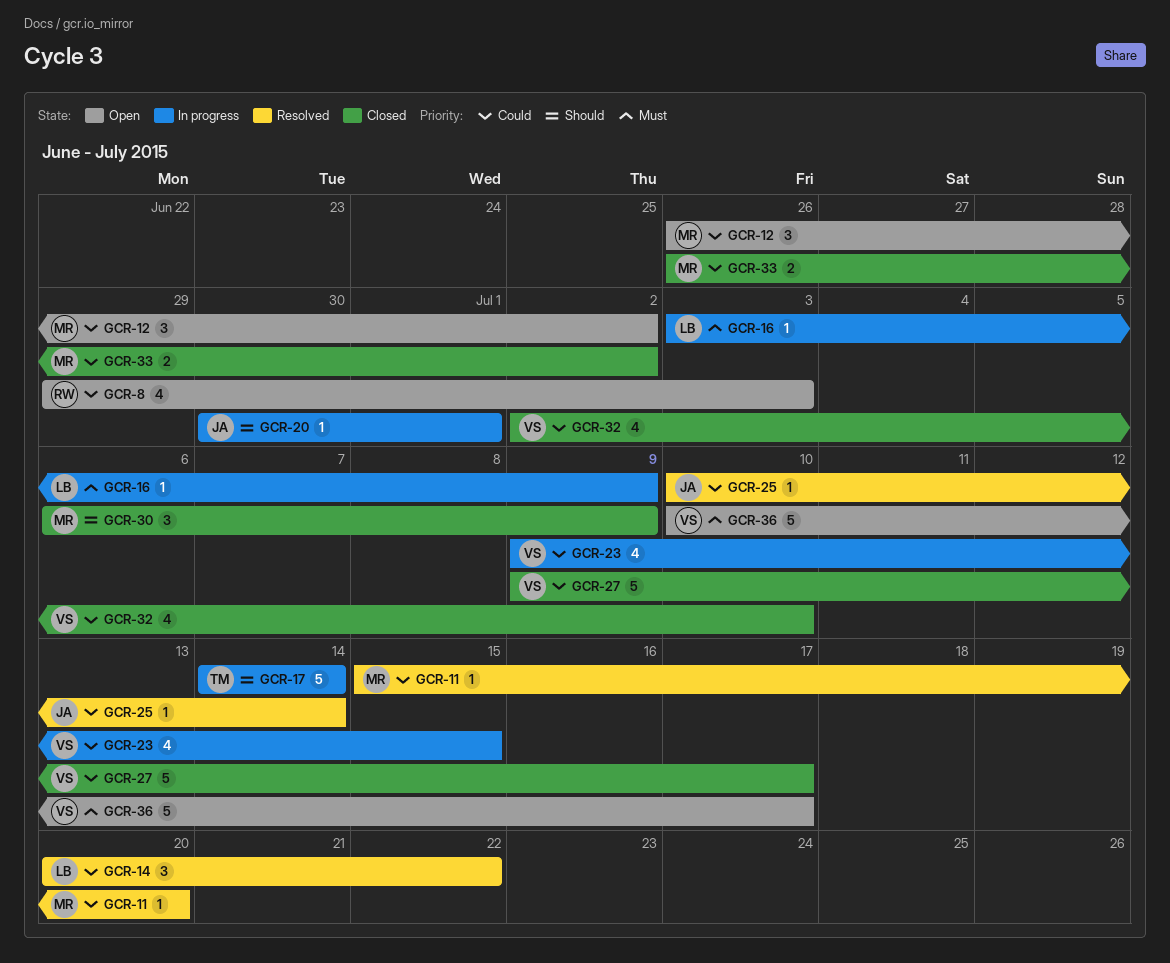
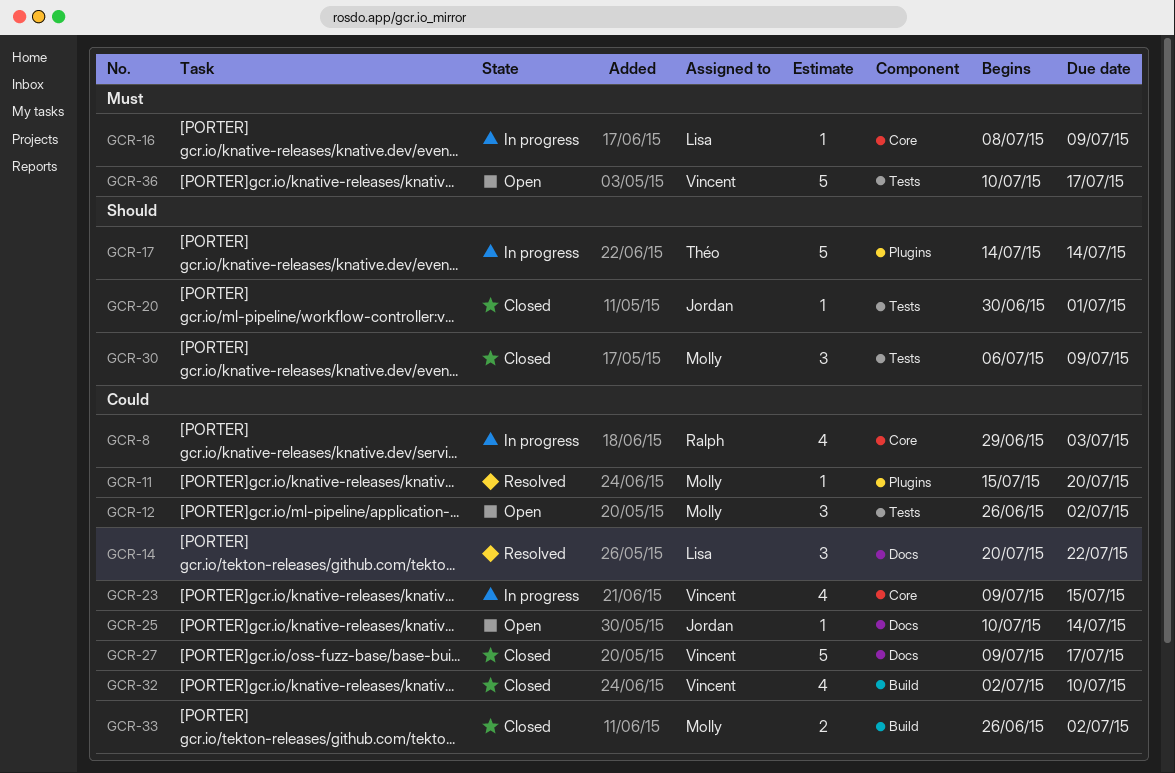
GCR-8, status: Open -> In progress
GCR-16, start: Jul 3 -> Jul 8
GCR-20, status: In progress -> Closed
GCR-25, status: Resolved -> Open

